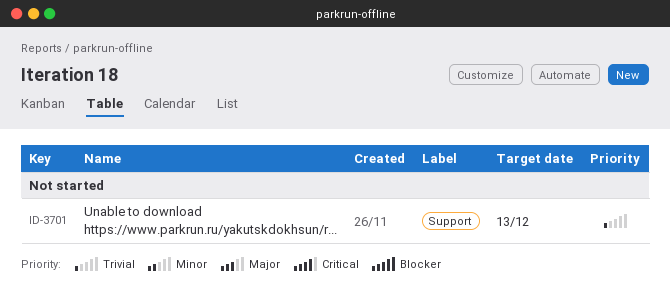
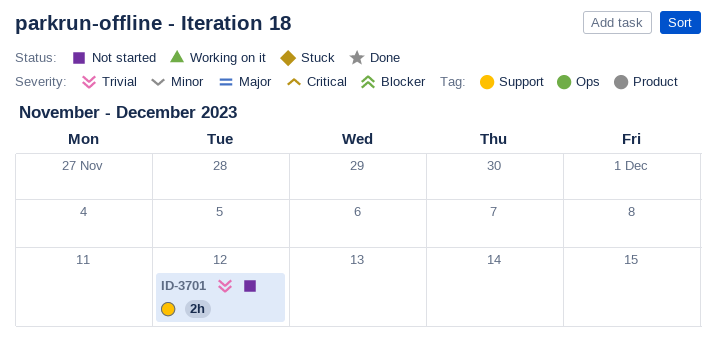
ID-3701, due: Dec 13 -> Dec 12

